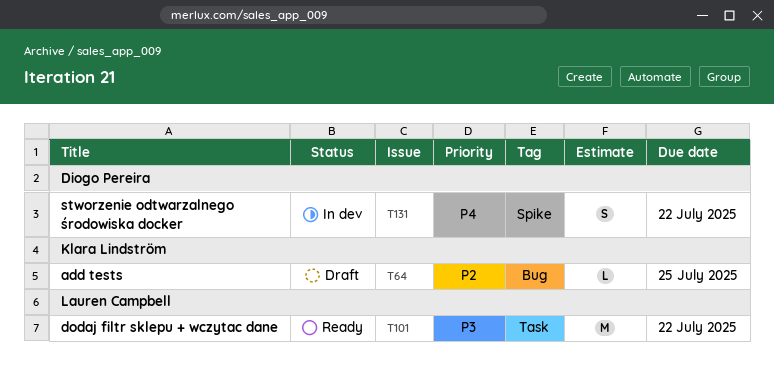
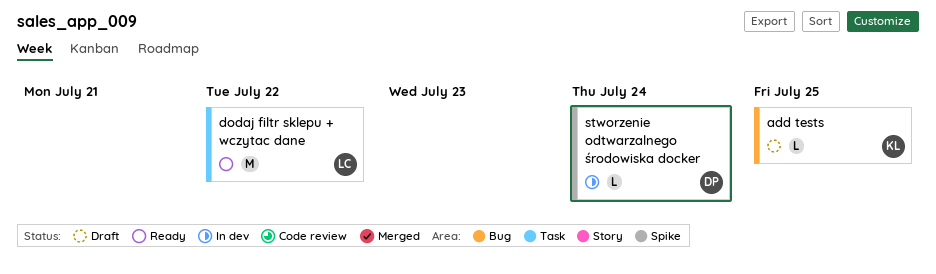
stworzenie odtwarzalnego środowiska docker, estimate: S -> L
stworzenie odtwarzalnego środowiska docker, due: Jul 22 -> Jul 24

